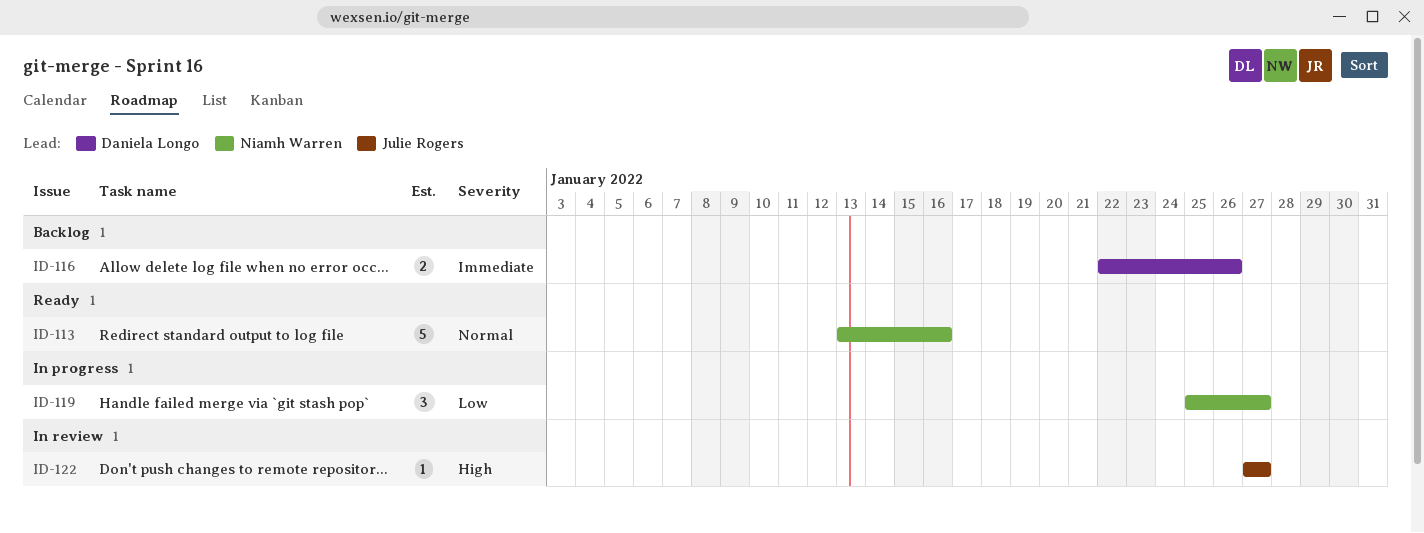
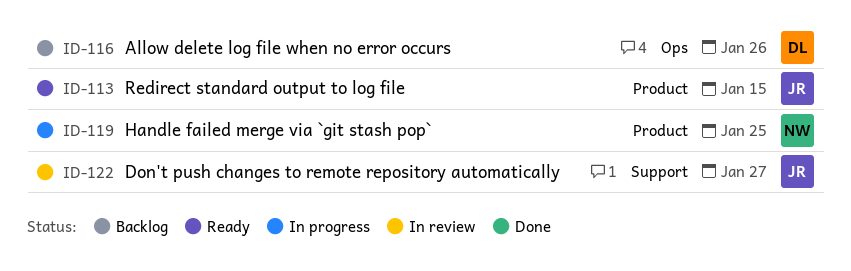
ID-113, owner: Niamh Warren -> Julie Rogers
ID-113, due: Jan 16 -> Jan 15
ID-119, due: Jan 27 -> Jan 25

